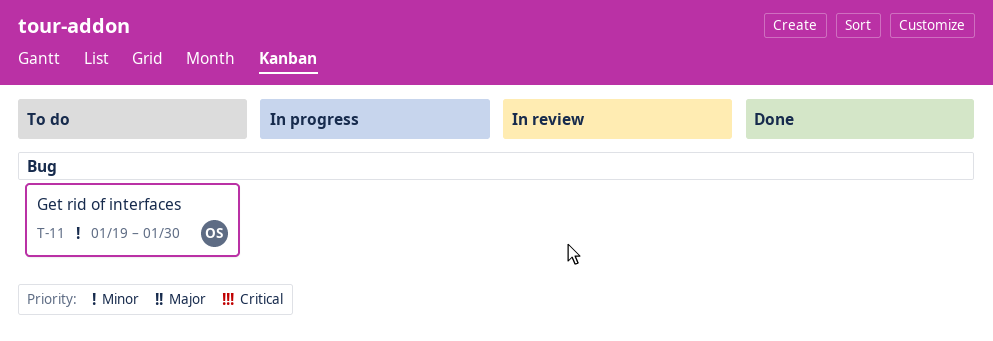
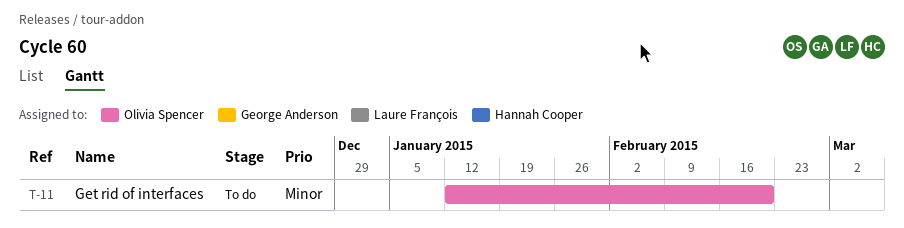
T-11, start: Jan 19 -> Jan 12
T-11, due: Jan 30 -> Feb 20

